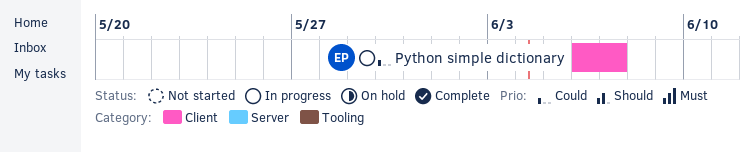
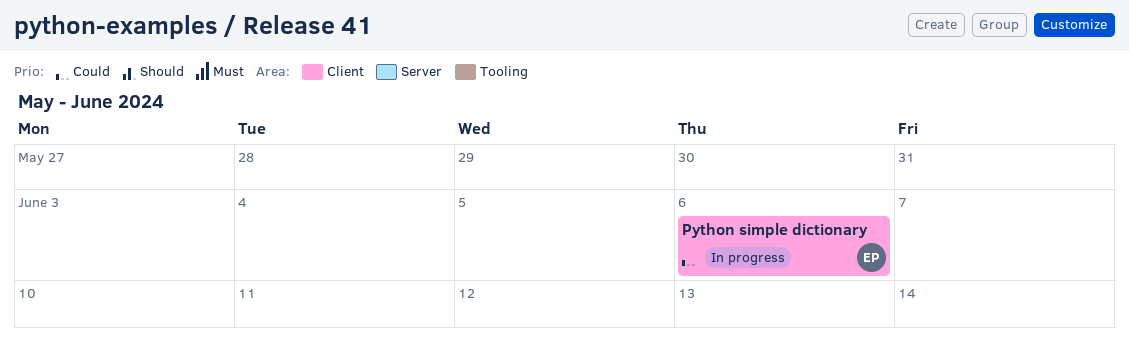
Python simple dictionary, due: Jun 7 -> Jun 6

